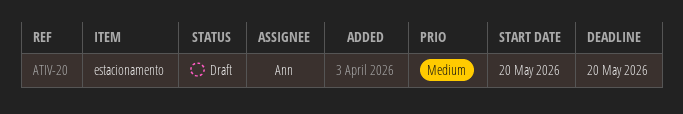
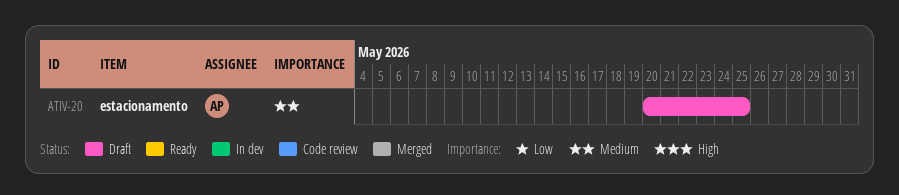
ATIV-20, due: May 20 -> May 25

